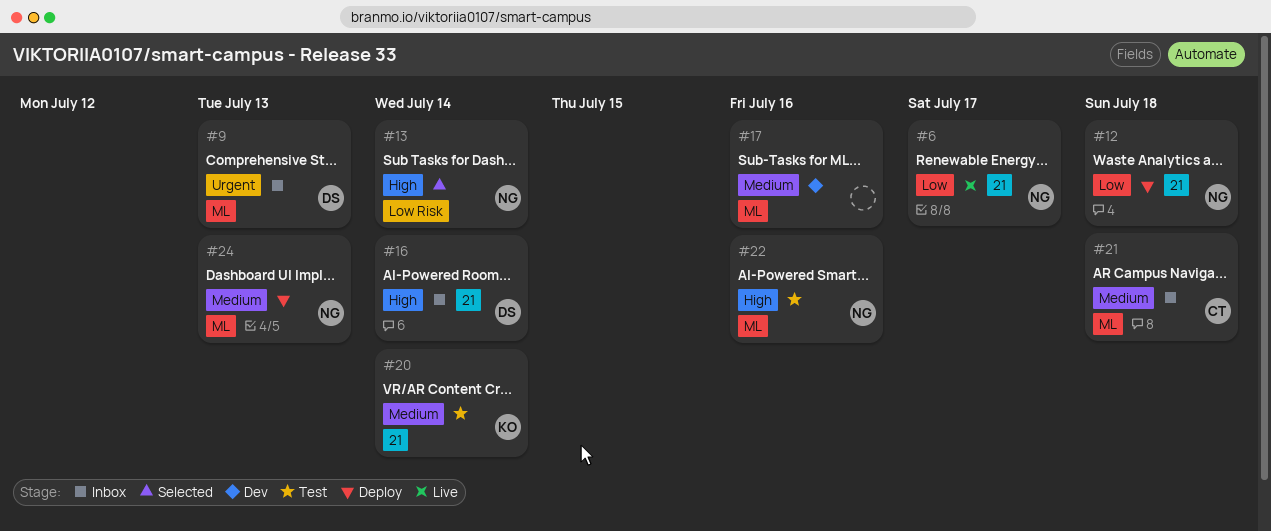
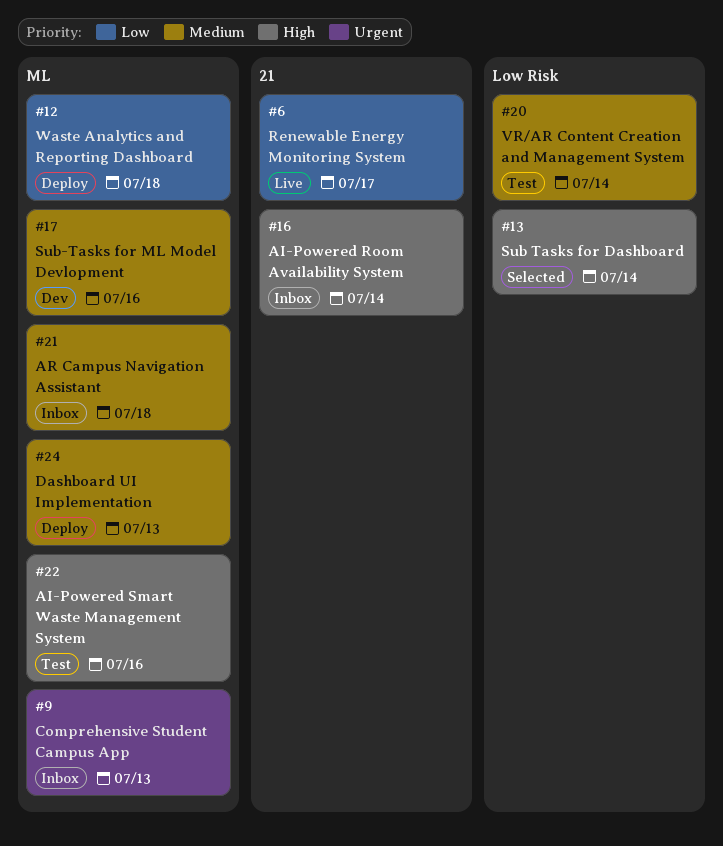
#12, label: 21 -> ML
#20, label: 21 -> Low Risk

